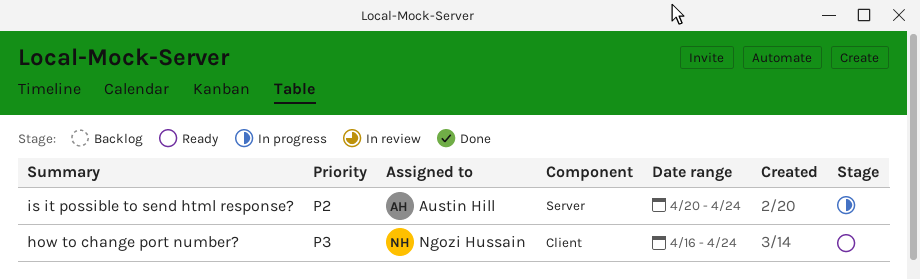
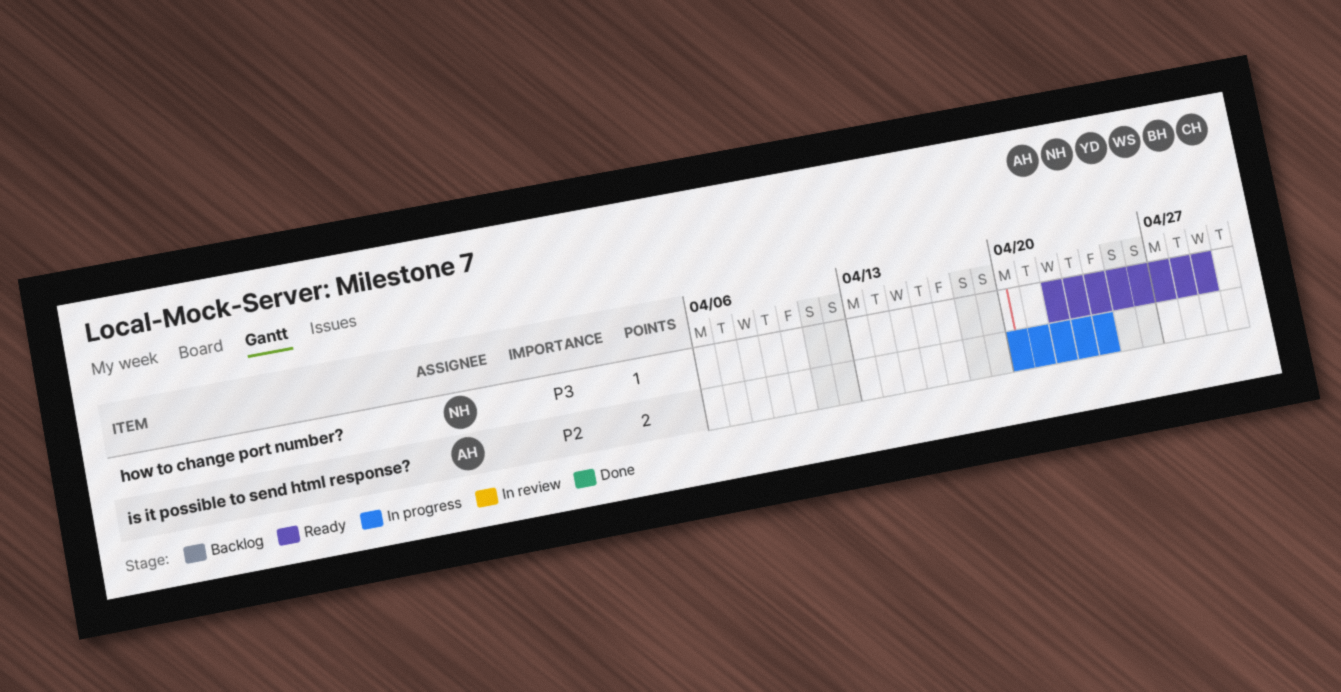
how to change port number?, start: Apr 16 -> Apr 22
how to change port number?, due: Apr 24 -> Apr 29

